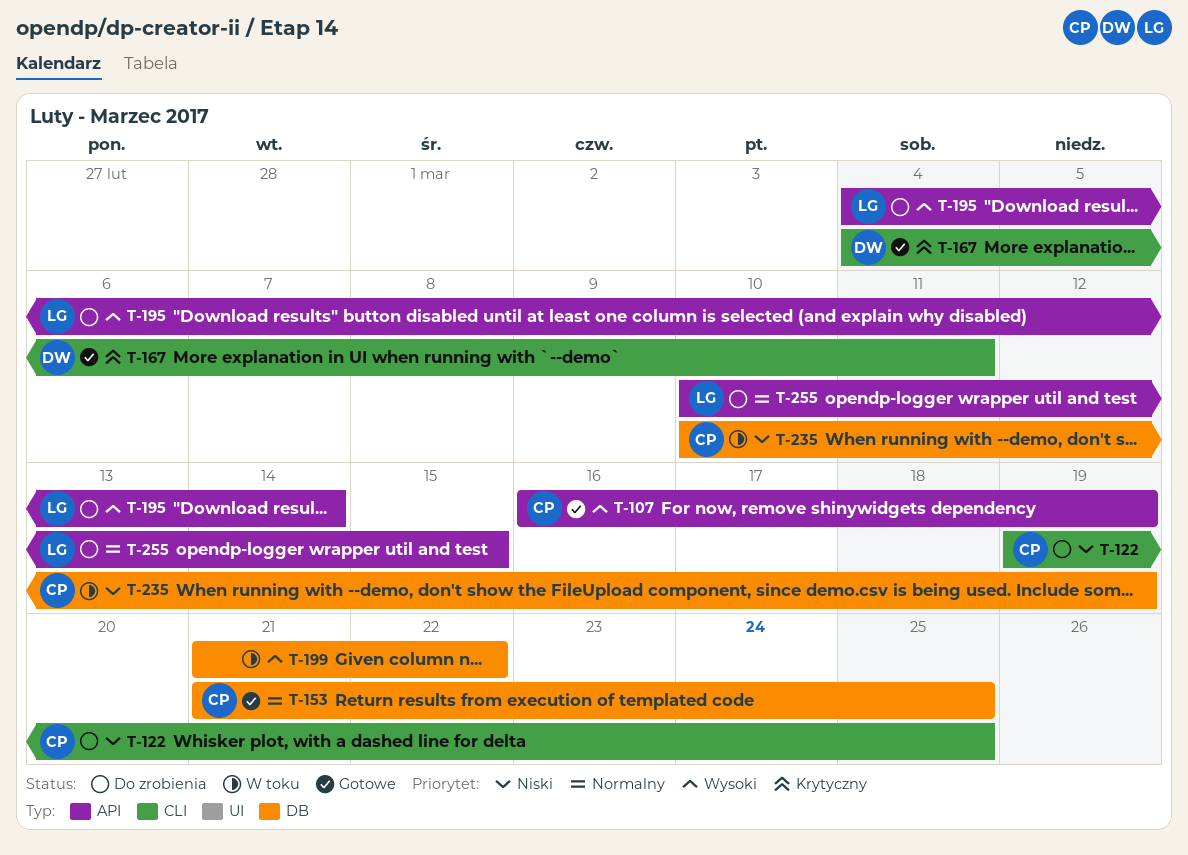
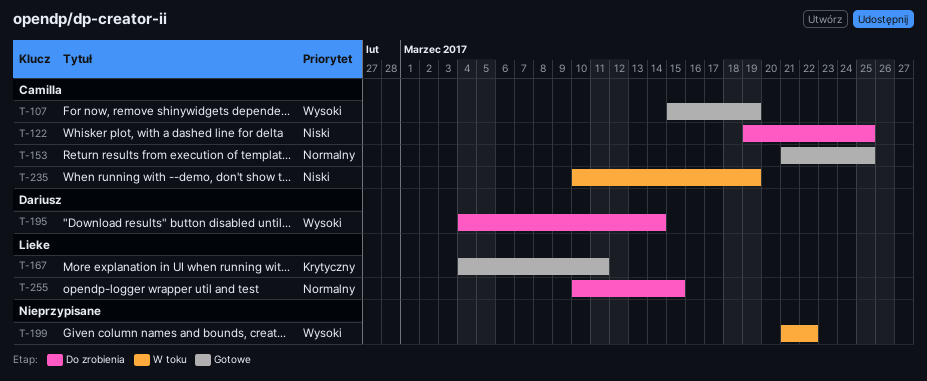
T-107, start: Mar 16 -> Mar 15
T-167, owner: Dariusz -> Lieke
T-195, owner: Lieke -> Dariusz

